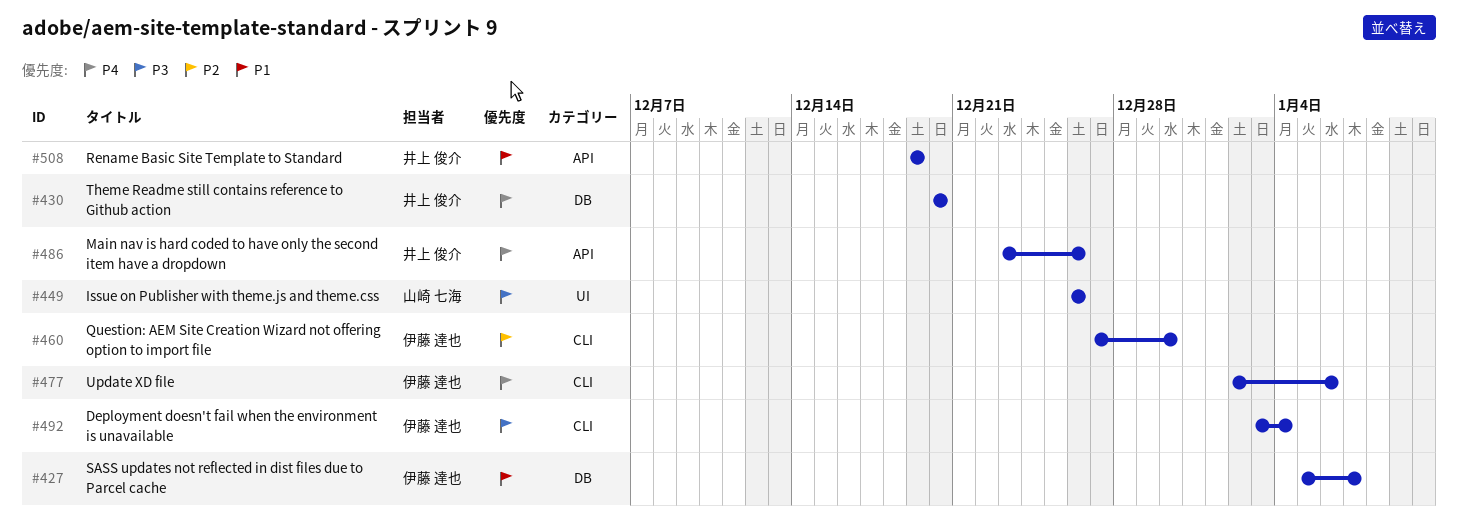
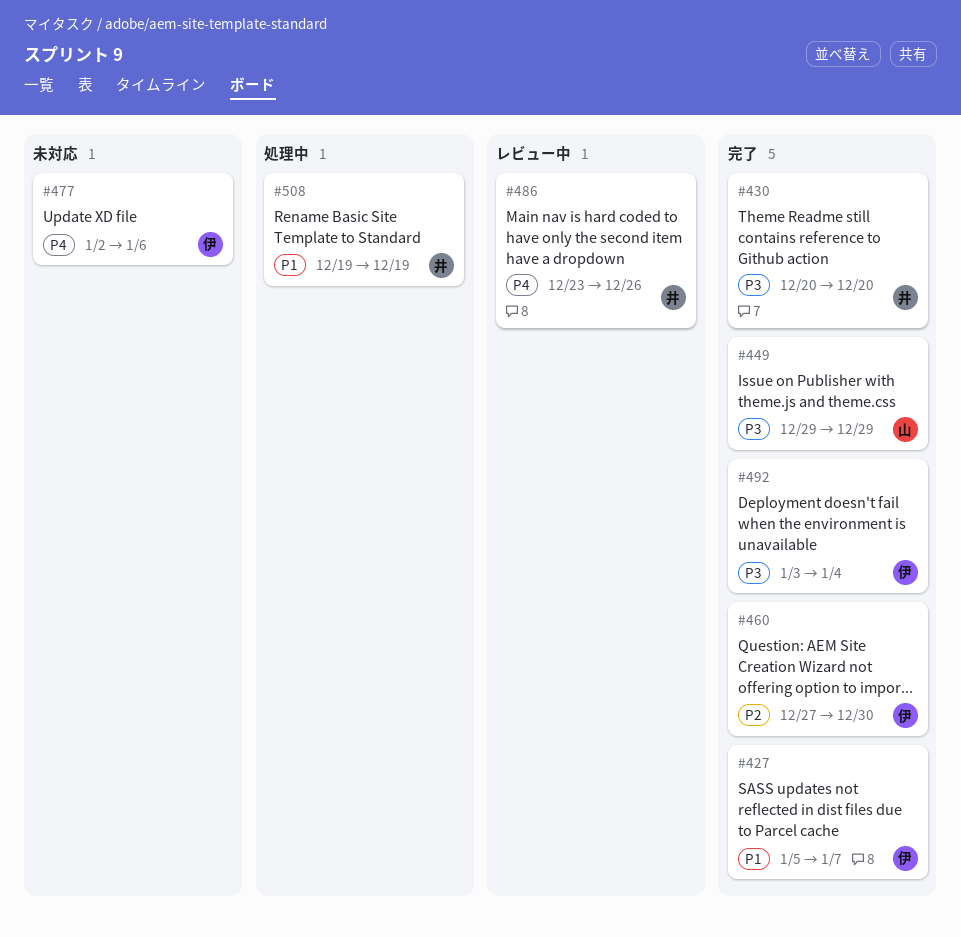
#430, priority: P4 -> P3
#449, start: Dec 26 -> Dec 29
#449, due: Dec 26 -> Dec 29

